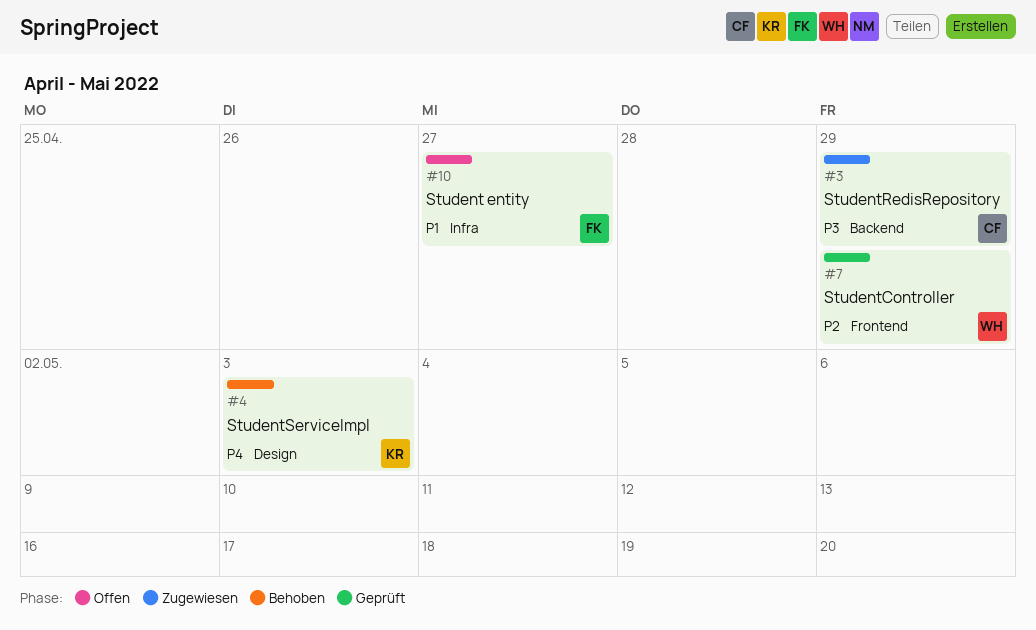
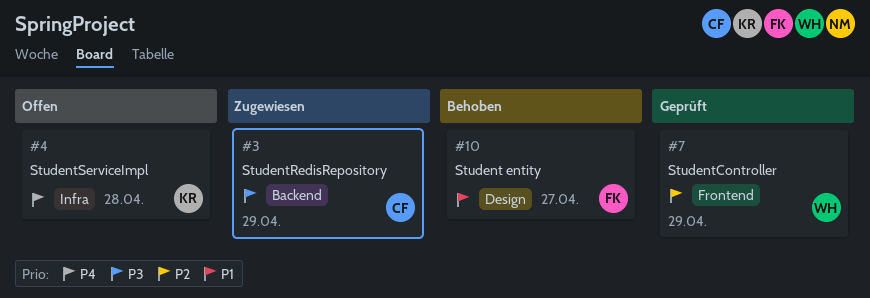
#4, status: Behoben -> Offen
#4, label: Design -> Infra
#4, due: May 3 -> Apr 28
#10, status: Offen -> Behoben
#10, label: Infra -> Design

